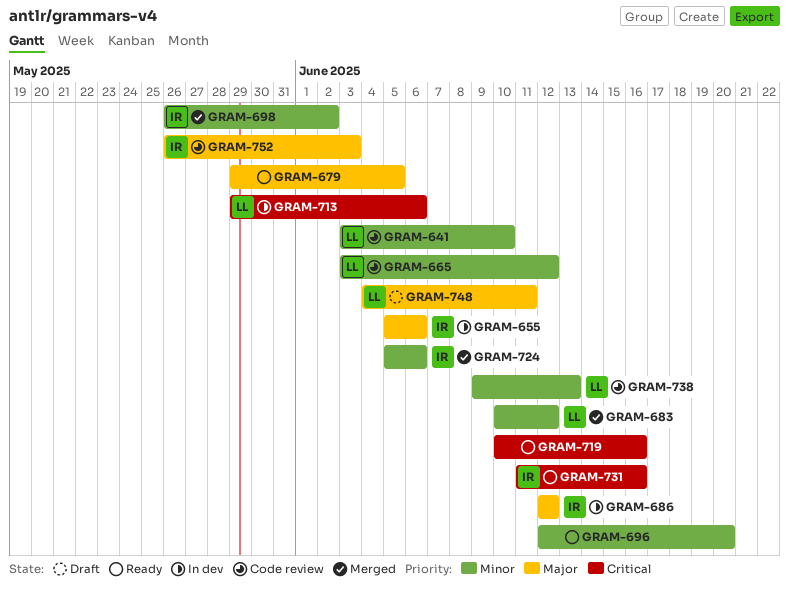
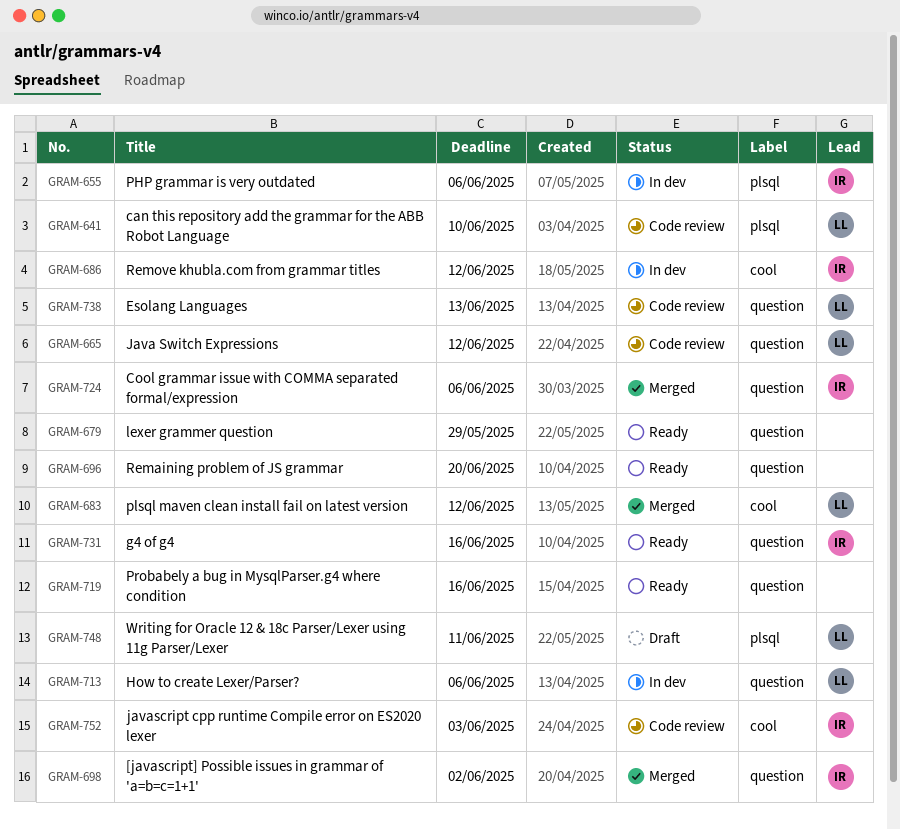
GRAM-679, due: Jun 5 -> May 29

